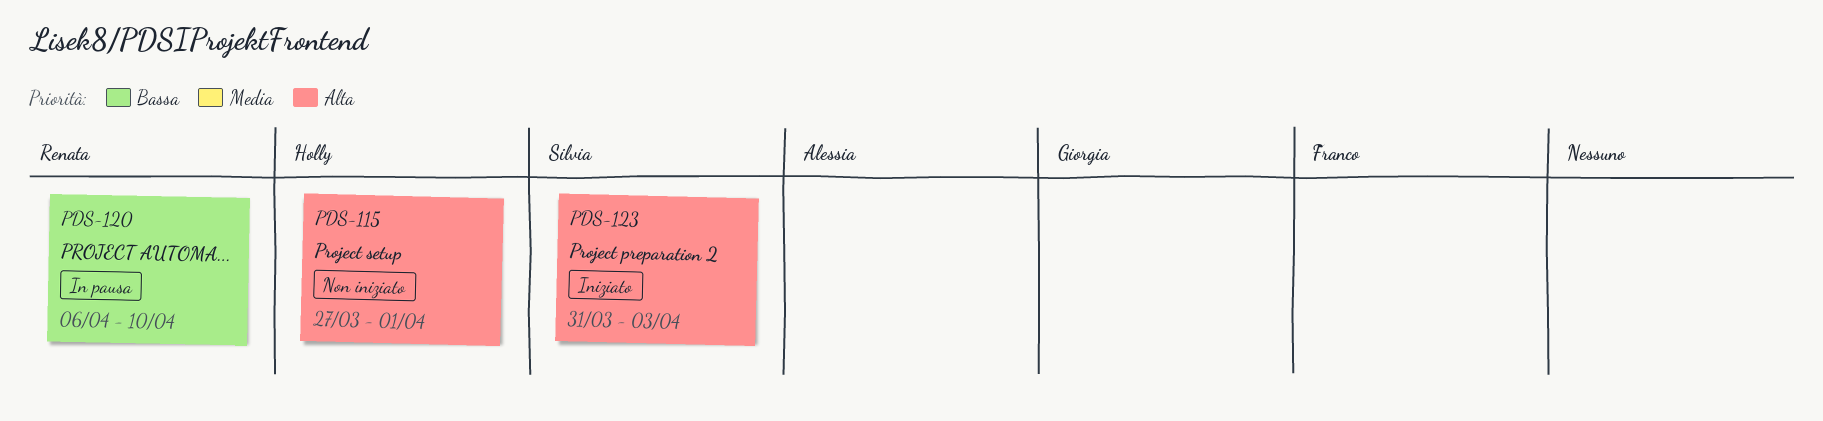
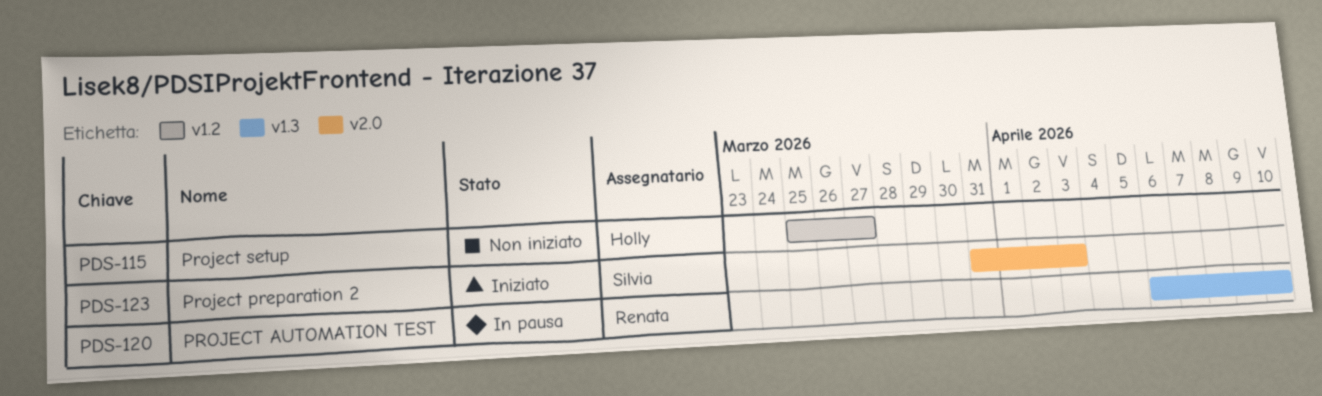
PDS-115, start: Mar 27 -> Mar 25
PDS-115, due: Apr 1 -> Mar 27

